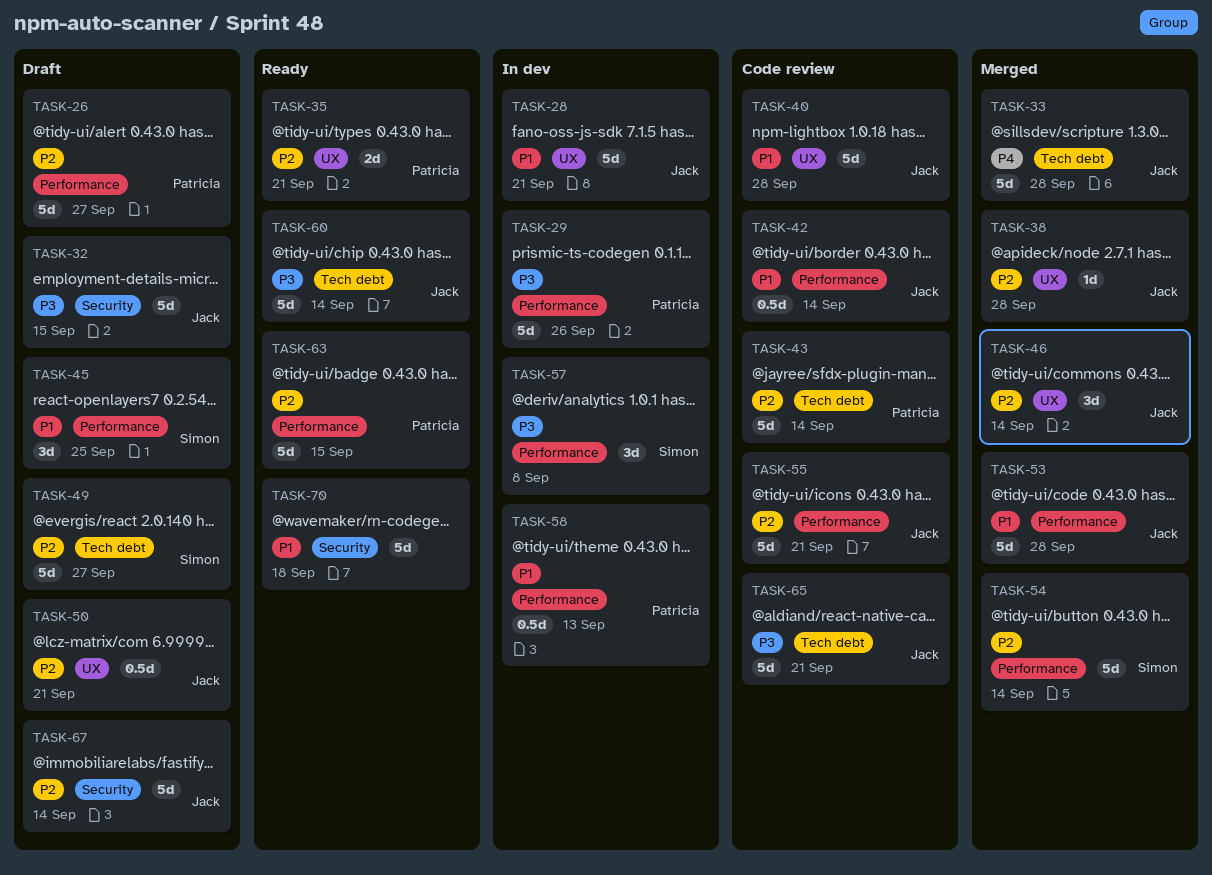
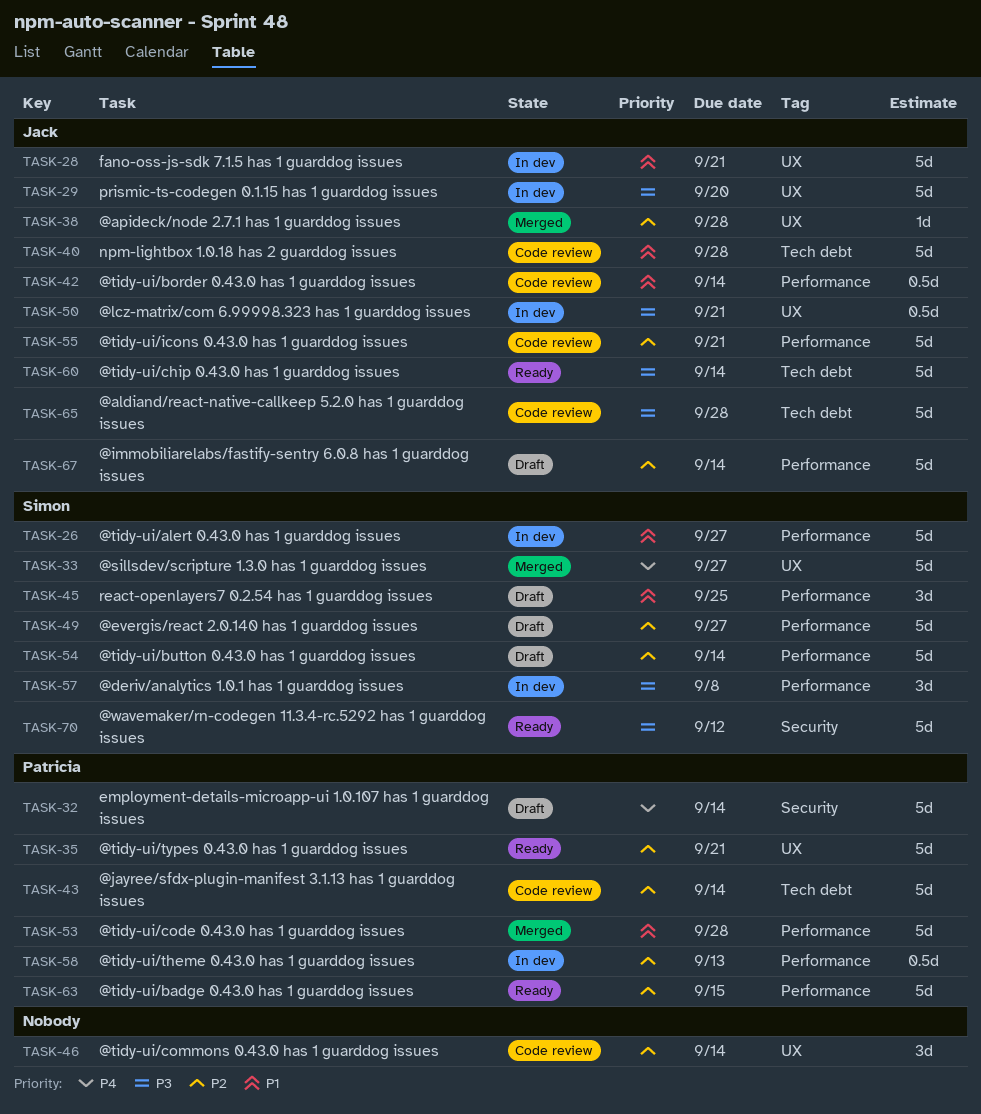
TASK-26, status: Draft -> In dev
TASK-26, owner: Patricia -> Simon
TASK-26, priority: P2 -> P1
TASK-29, owner: Patricia -> Jack
TASK-29, label: Performance -> UX
TASK-29, due: Sep 26 -> Sep 20
TASK-32, owner: Jack -> Patricia
TASK-32, priority: P3 -> P4
TASK-32, due: Sep 15 -> Sep 14
TASK-33, owner: Jack -> Simon
TASK-33, label: Tech debt -> UX
TASK-33, due: Sep 28 -> Sep 27
TASK-35, estimate: 2d -> 5d
TASK-40, label: UX -> Tech debt
TASK-46, status: Merged -> Code review
TASK-46, owner: Jack -> none
TASK-49, label: Tech debt -> Performance
TASK-50, status: Draft -> In dev
TASK-50, priority: P2 -> P3
TASK-53, owner: Jack -> Patricia
TASK-54, status: Merged -> Draft
TASK-58, priority: P1 -> P2
TASK-65, due: Sep 21 -> Sep 28
TASK-67, label: Security -> Performance
TASK-70, owner: none -> Simon
TASK-70, priority: P1 -> P3
TASK-70, due: Sep 18 -> Sep 12

